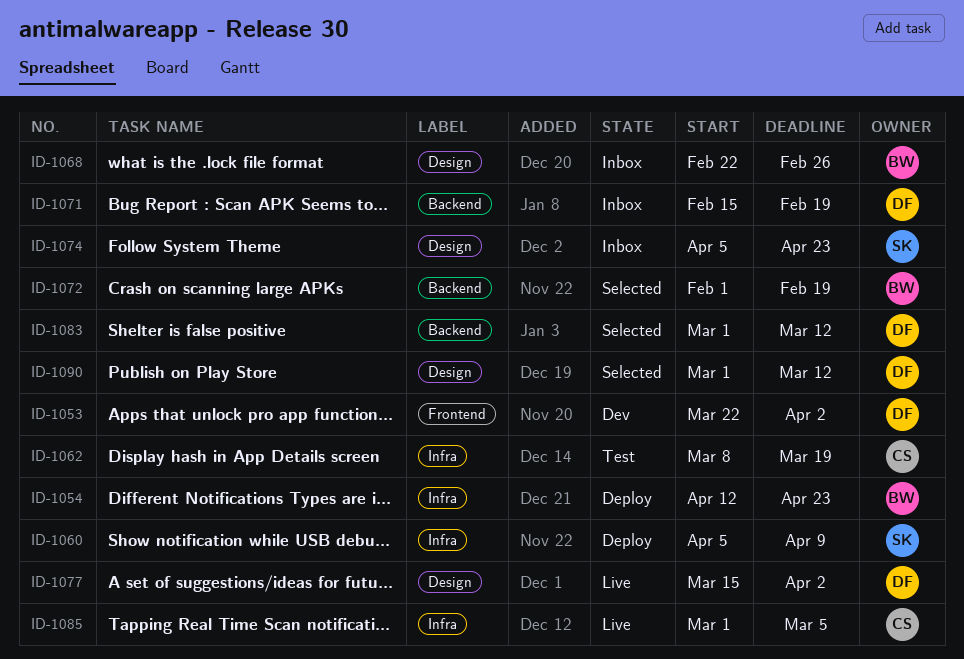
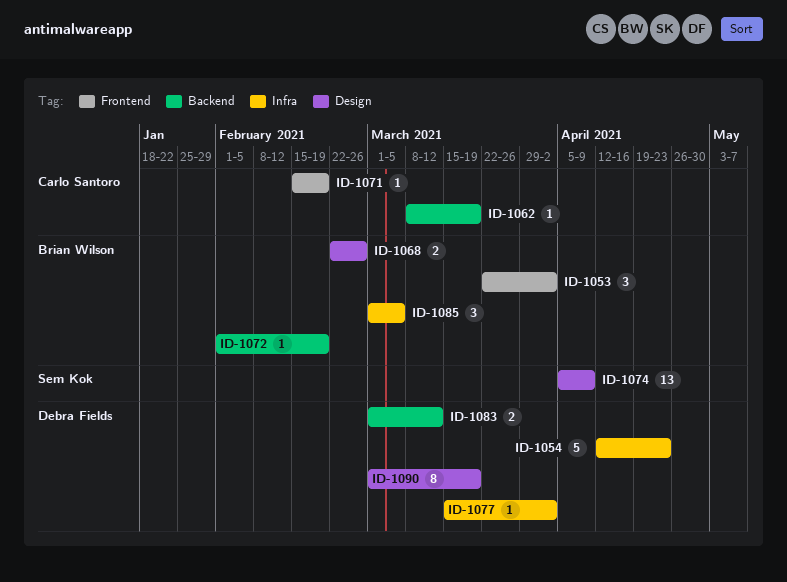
ID-1053, owner: Debra Fields -> Brian Wilson
ID-1054, owner: Brian Wilson -> Debra Fields
ID-1060: present -> none
ID-1062, label: Infra -> Backend
ID-1071, owner: Debra Fields -> Carlo Santoro
ID-1071, label: Backend -> Frontend
ID-1074, due: Apr 23 -> Apr 9
ID-1077, label: Design -> Infra
ID-1085, owner: Carlo Santoro -> Brian Wilson
ID-1090, due: Mar 12 -> Mar 19

